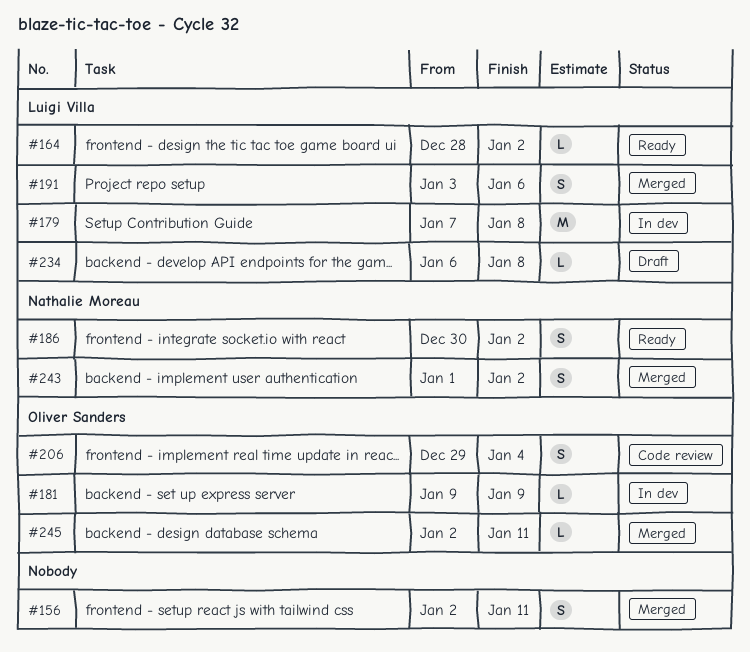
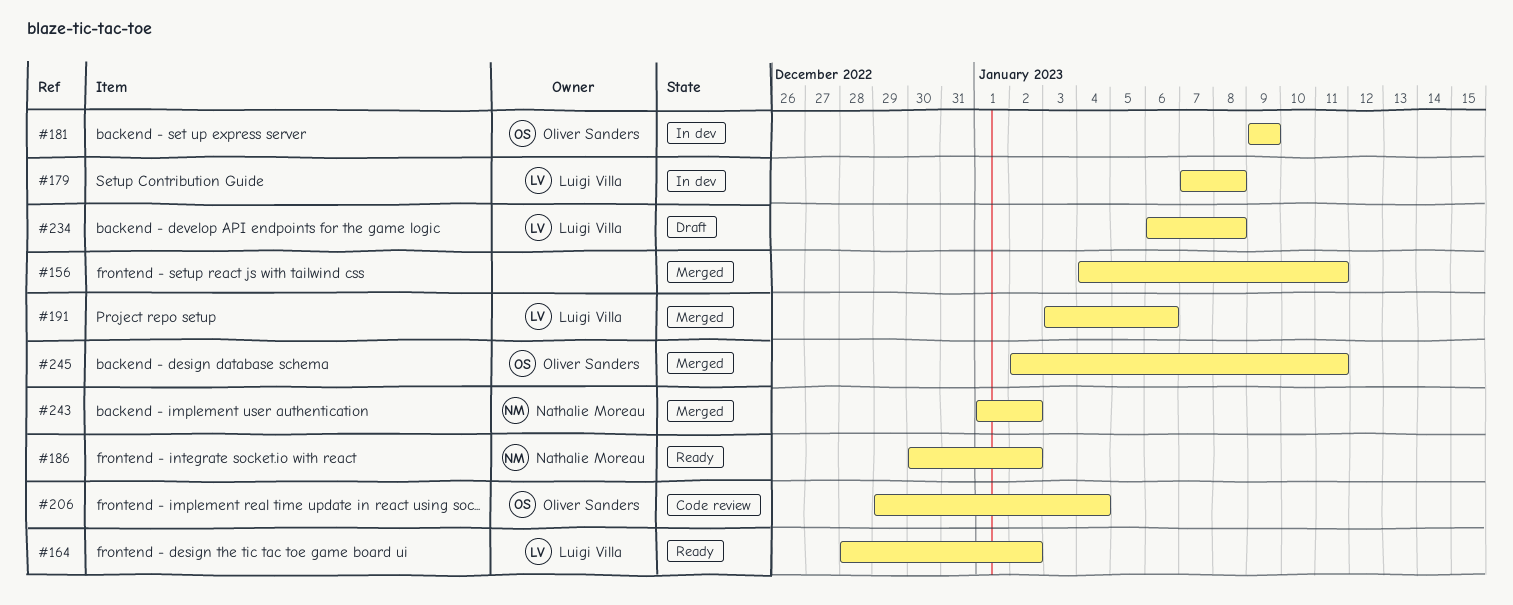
#156, start: Jan 2 -> Jan 4

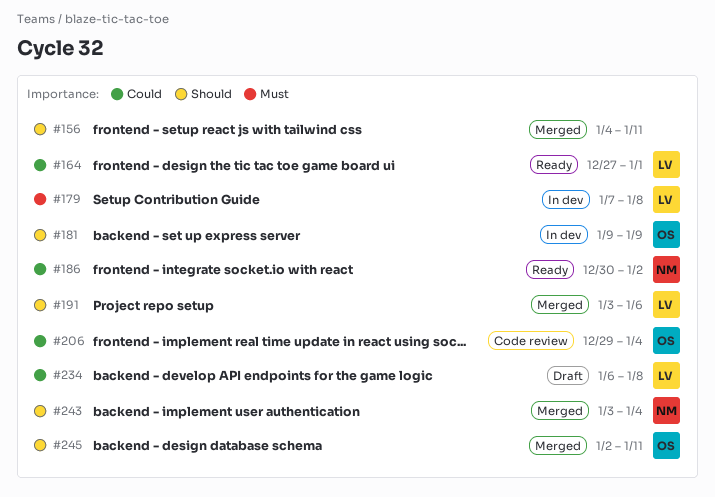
#164, start: Dec 28 -> Dec 27
#164, due: Jan 2 -> Jan 1
#243, start: Jan 1 -> Jan 3
#243, due: Jan 2 -> Jan 4

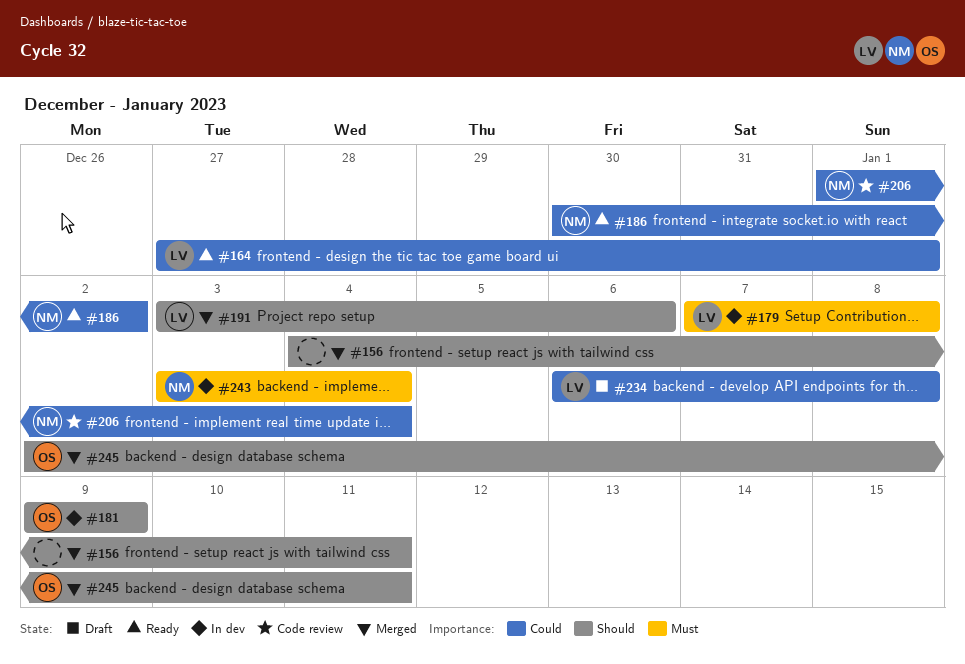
#206, owner: OS -> NM
#206, start: Dec 29 -> Jan 1
#243, status: Merged -> In dev
#243, priority: Should -> Must

